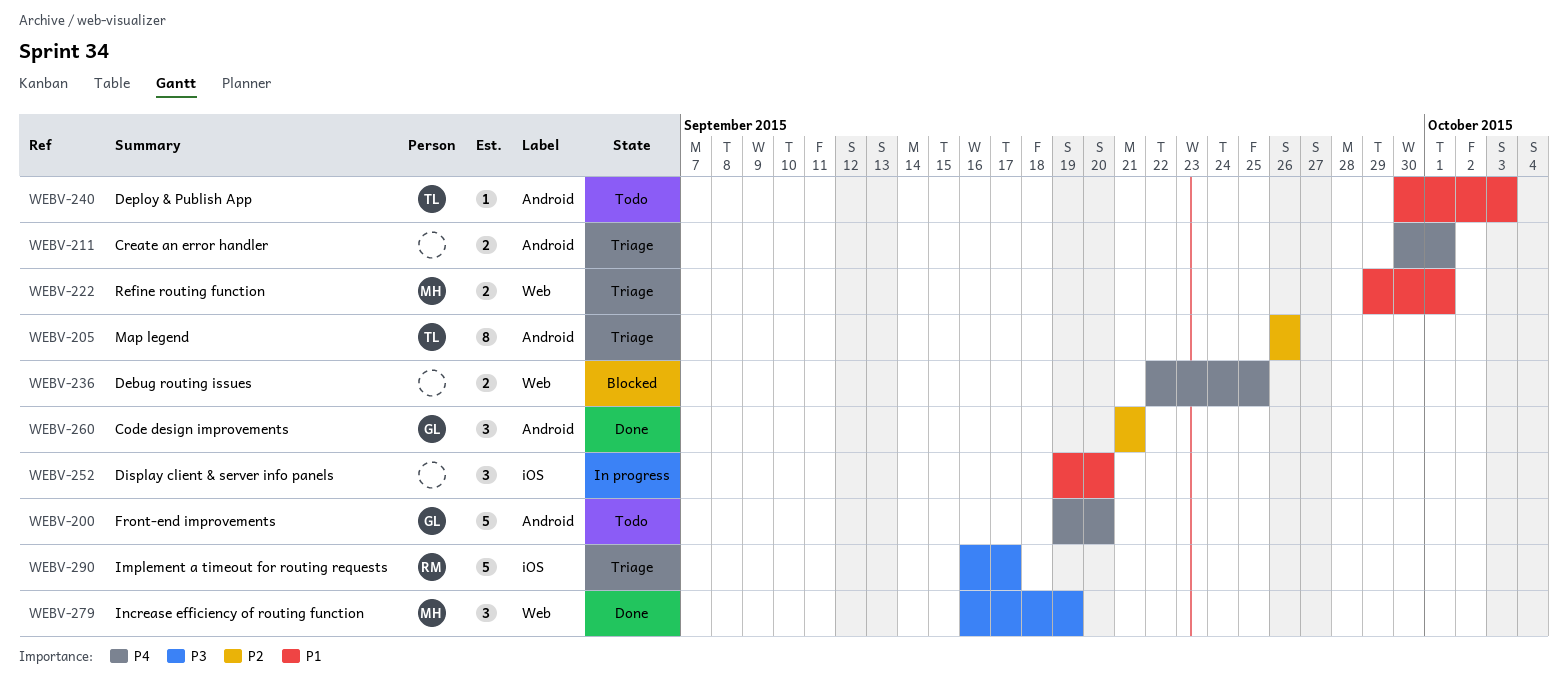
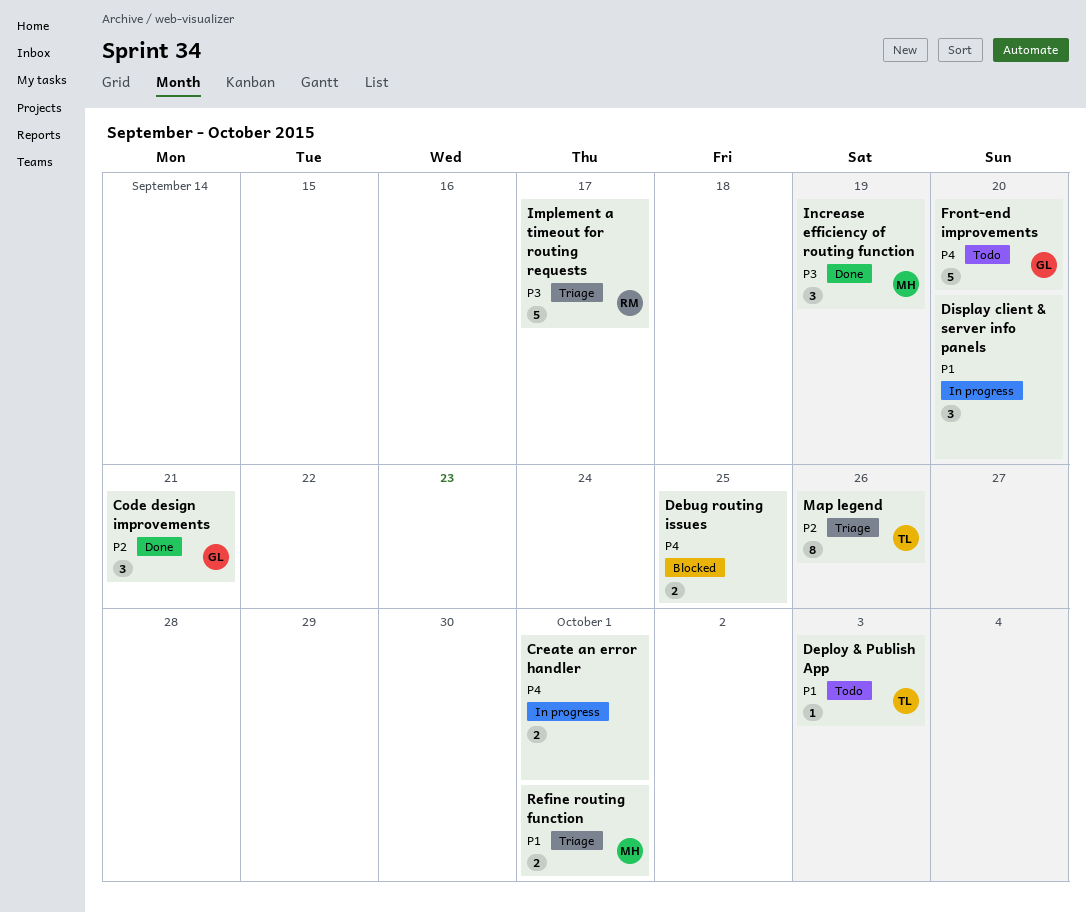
Create an error handler, status: Triage -> In progress

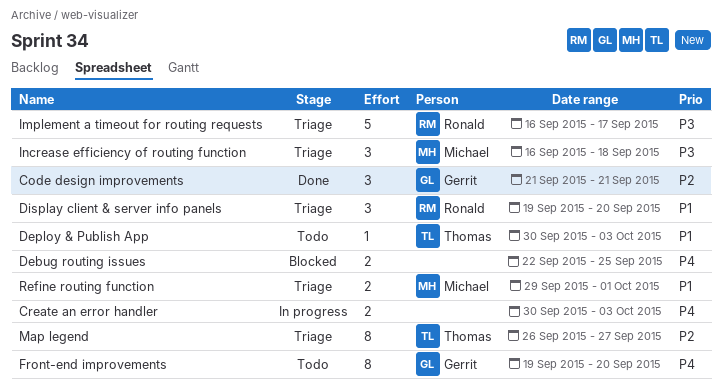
Create an error handler, due: Oct 1 -> Oct 3
Display client & server info panels, status: In progress -> Triage
Display client & server info panels, owner: none -> Ronald
Front-end improvements, estimate: 5 -> 8
Increase efficiency of routing function, status: Done -> Triage
Increase efficiency of routing function, due: Sep 19 -> Sep 18
Map legend, due: Sep 26 -> Sep 27

